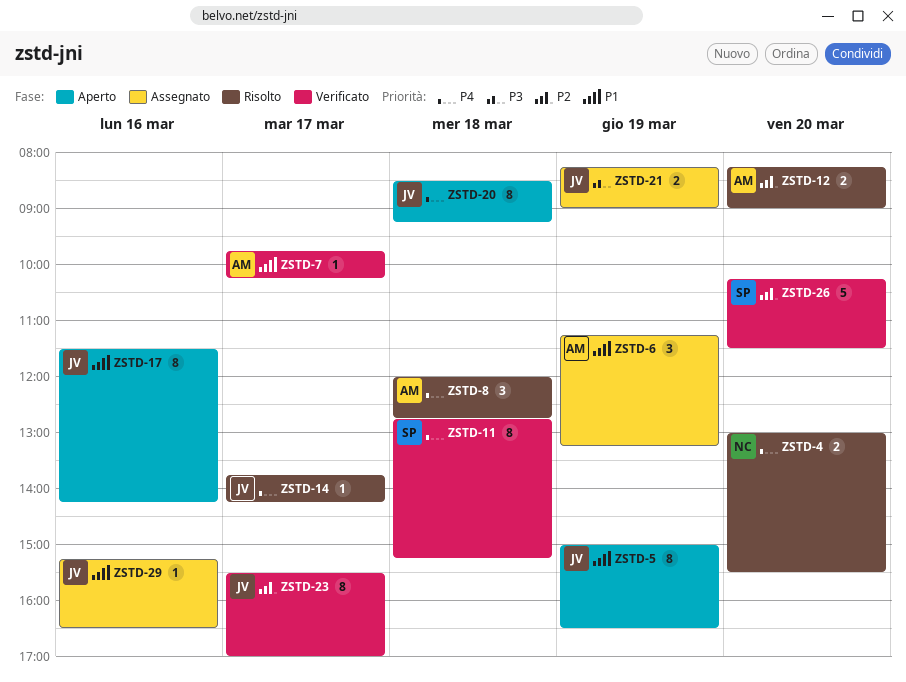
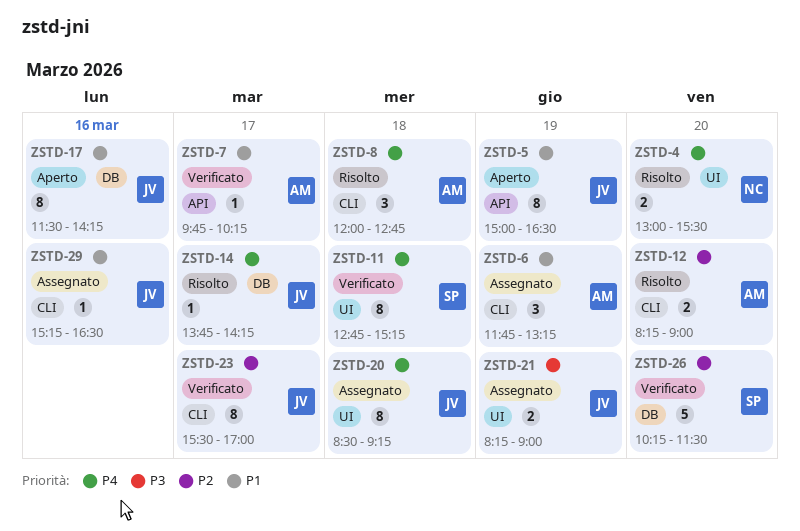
ZSTD-6, begins: 11:15 -> 11:45
ZSTD-20, status: Aperto -> Assegnato

